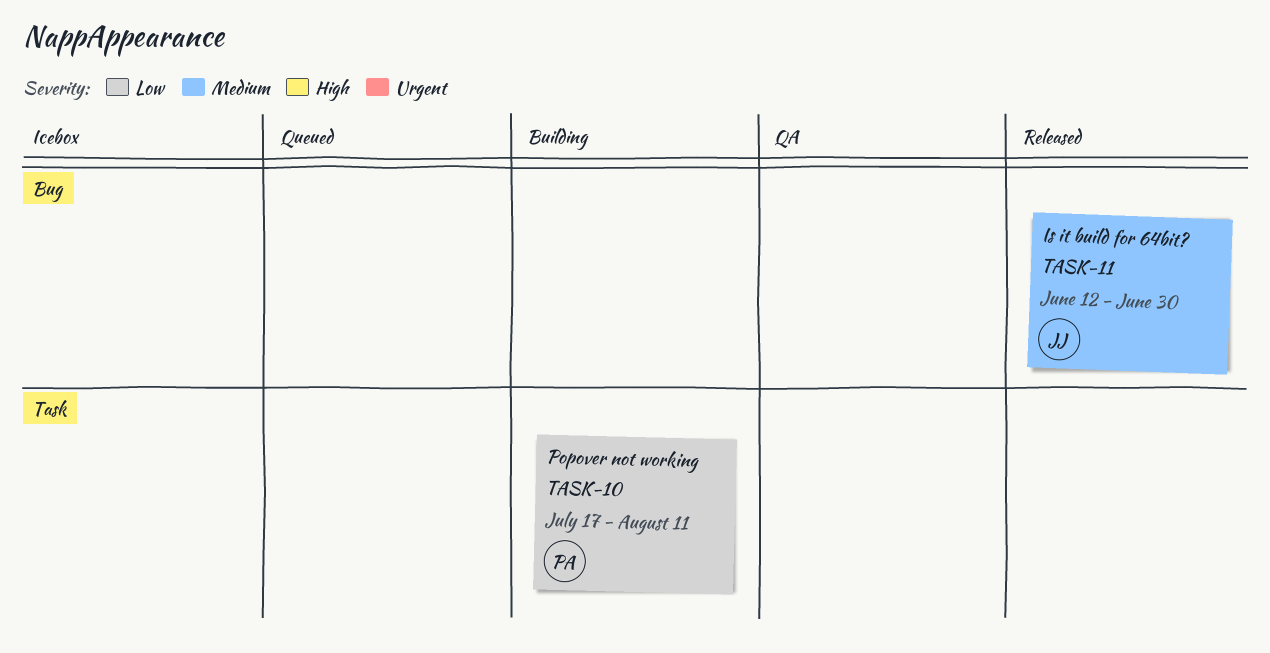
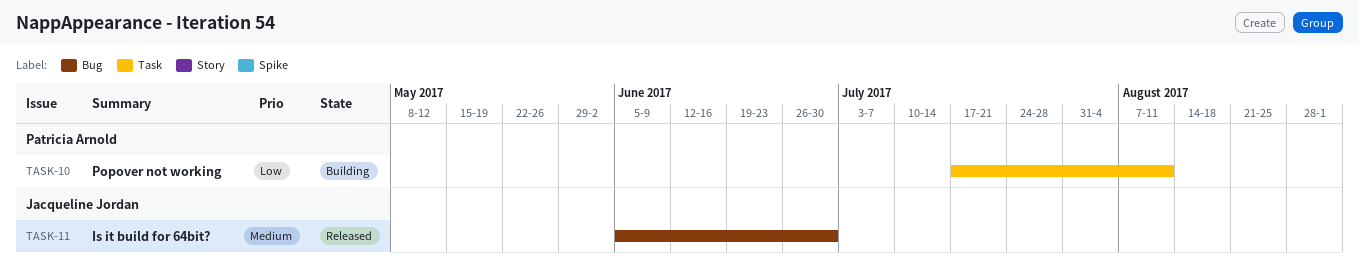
TASK-11, start: Jun 12 -> Jun 5

